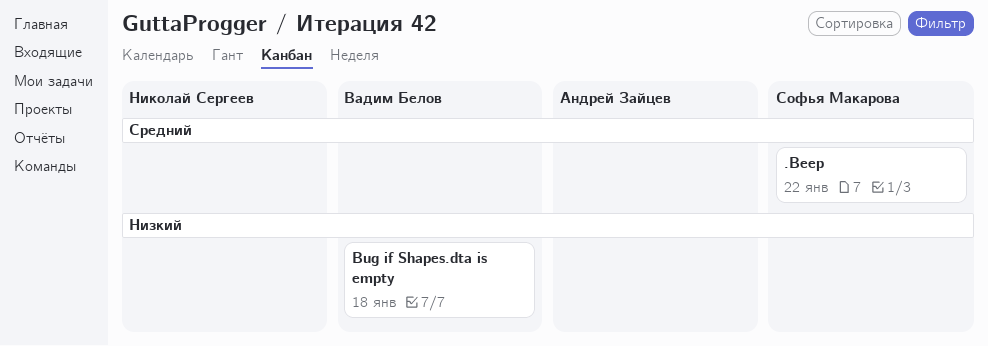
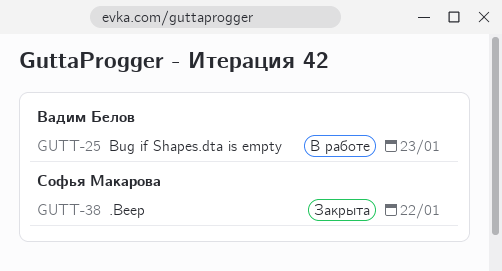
Bug if Shapes.dta is empty, due: Jan 18 -> Jan 23

